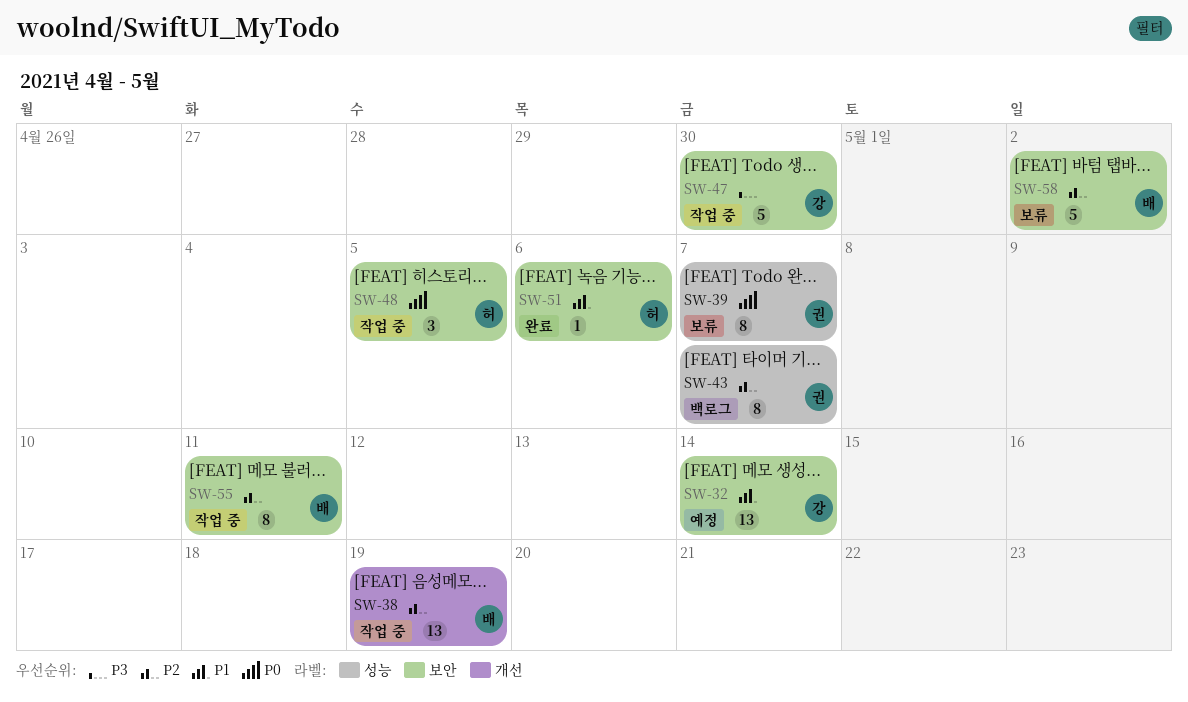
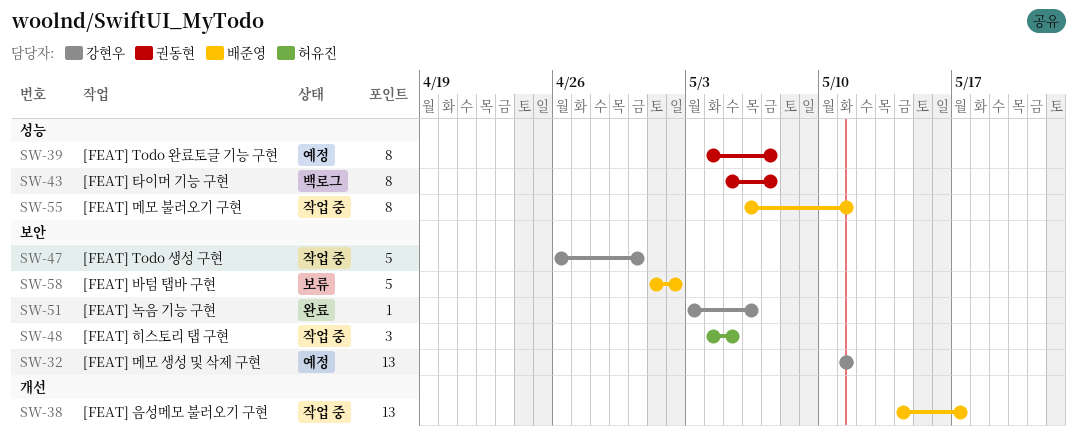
SW-32, due: May 14 -> May 11
SW-38, due: May 19 -> May 17
SW-39, status: 보류 -> 예정
SW-51, owner: 허유진 -> 강현우
SW-55, label: 보안 -> 성능

